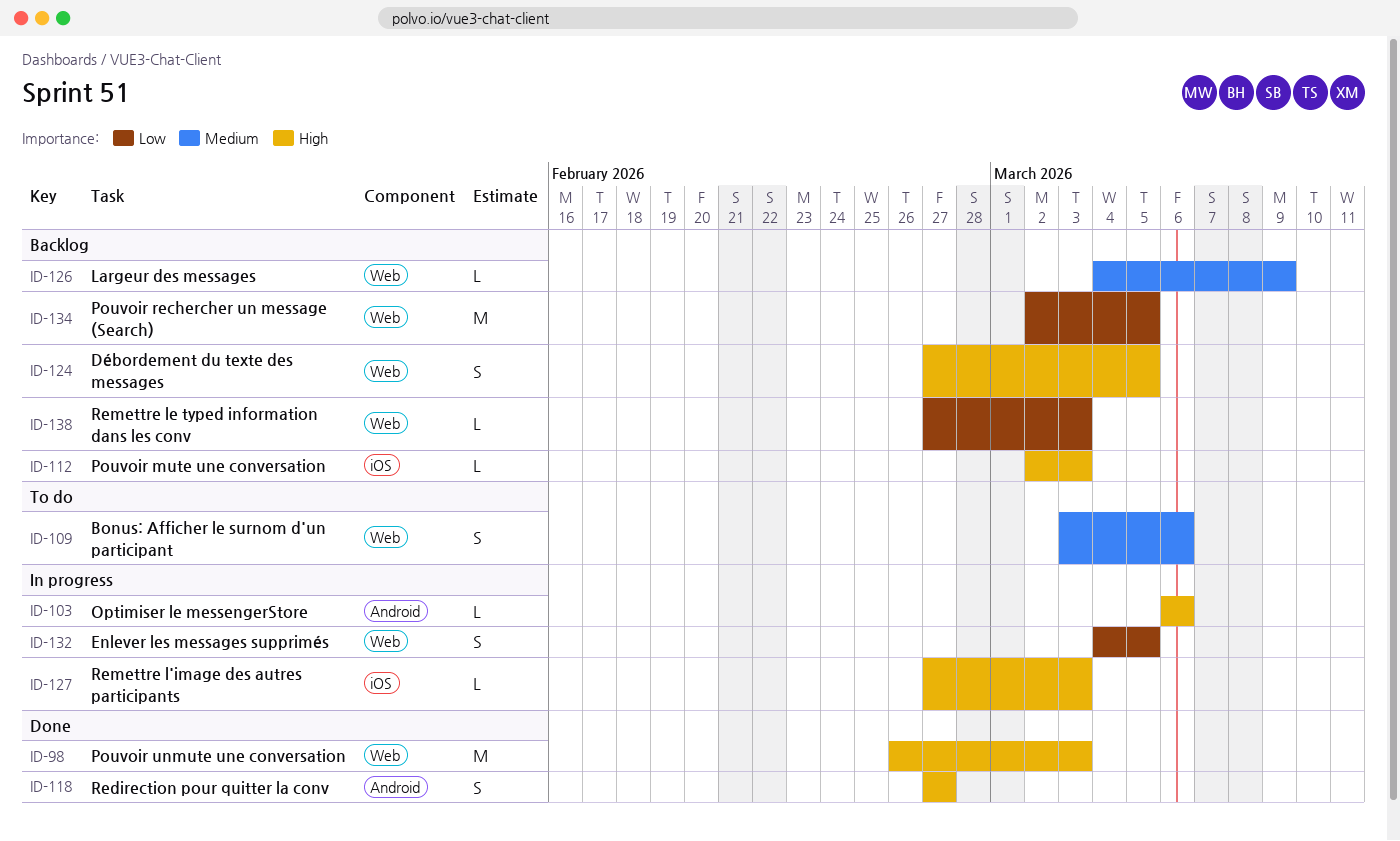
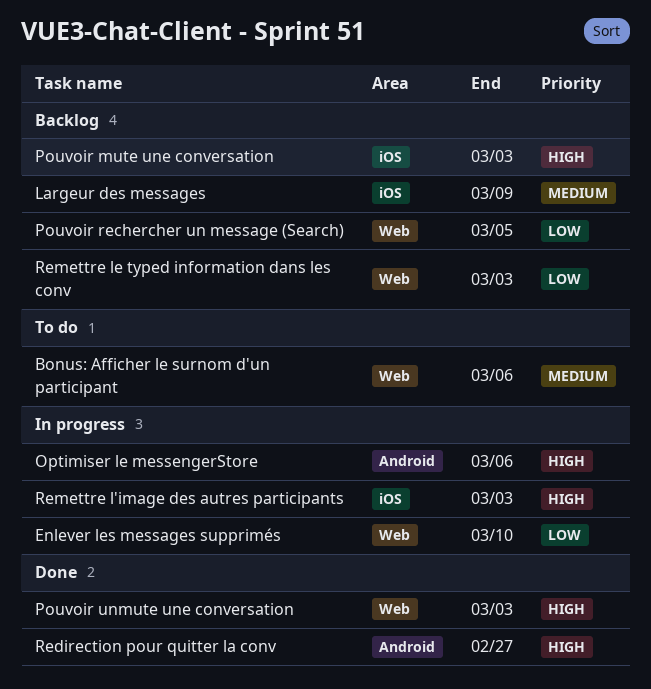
Débordement du texte des messages: present -> none
Enlever les messages supprimés, due: Mar 5 -> Mar 10
Largeur des messages, label: Web -> iOS

